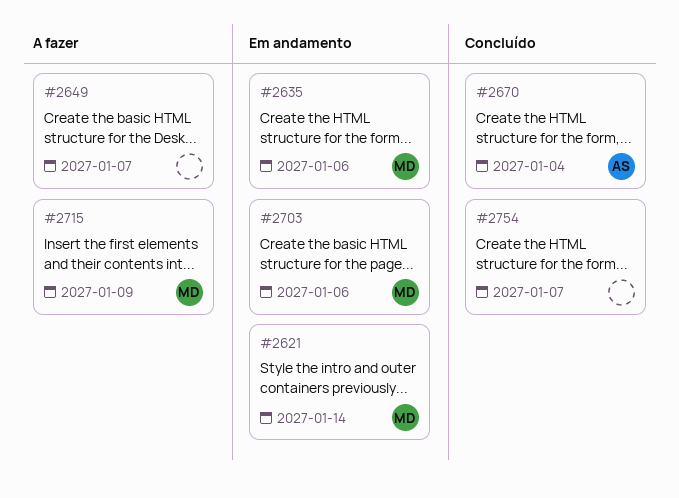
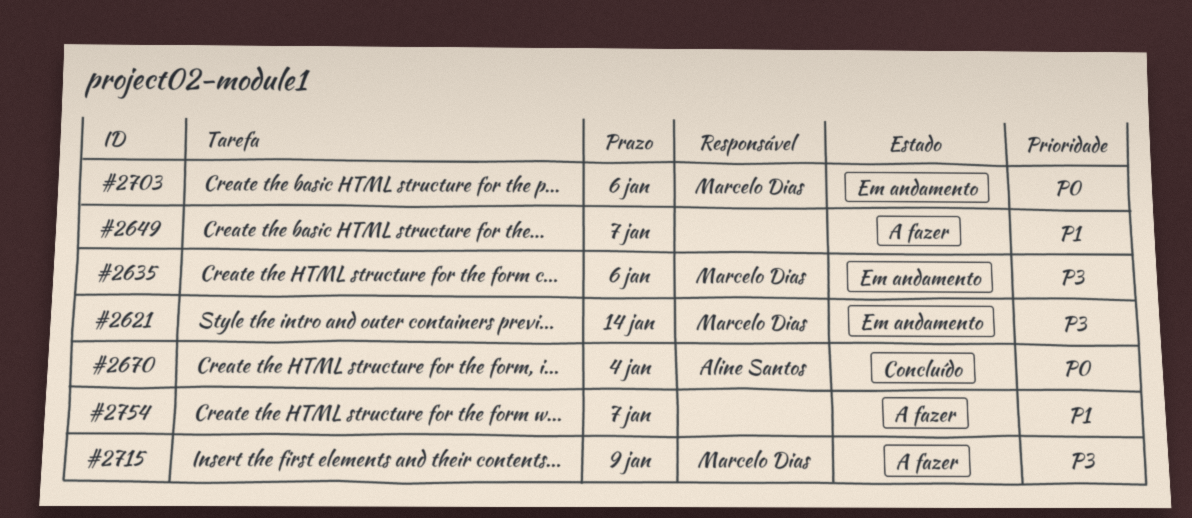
#2754, status: Concluído -> A fazer

